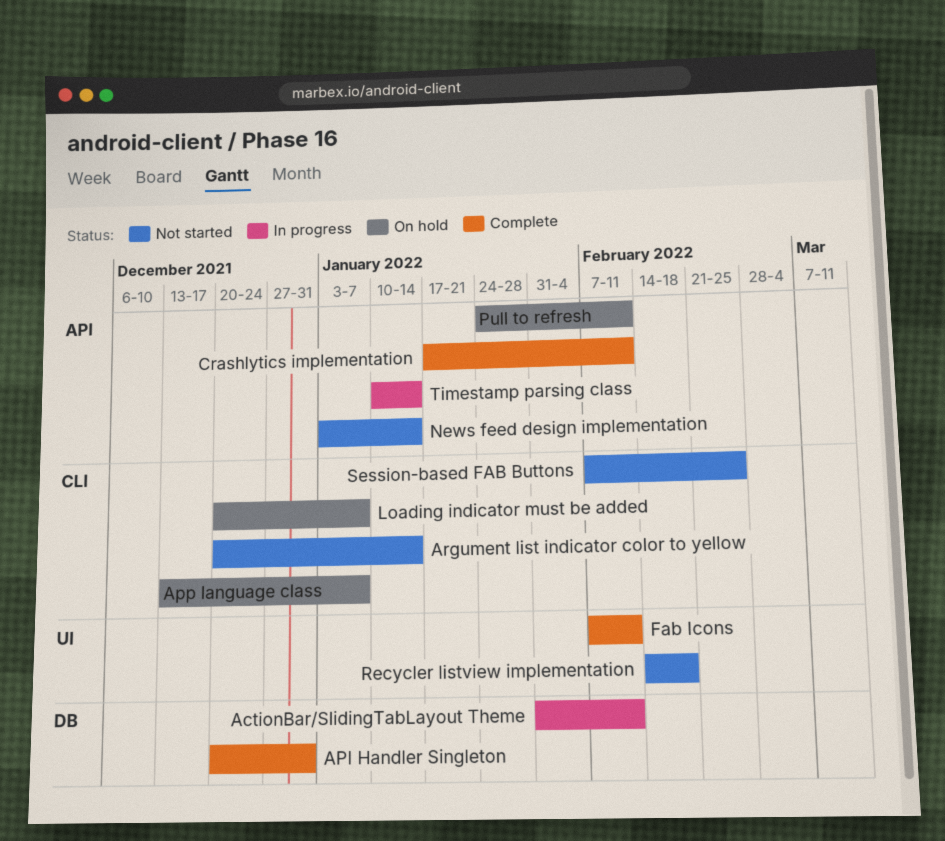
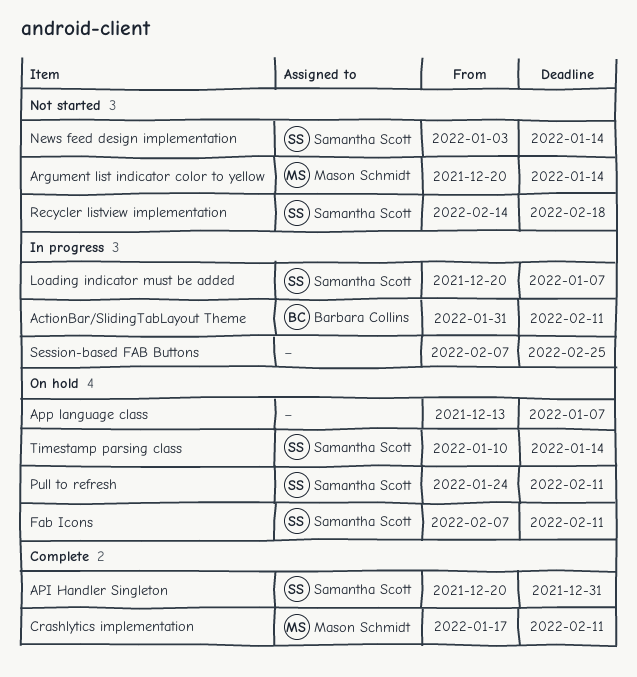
Fab Icons, status: Complete -> On hold
Loading indicator must be added, status: On hold -> In progress
Session-based FAB Buttons, status: Not started -> In progress
Timestamp parsing class, status: In progress -> On hold

